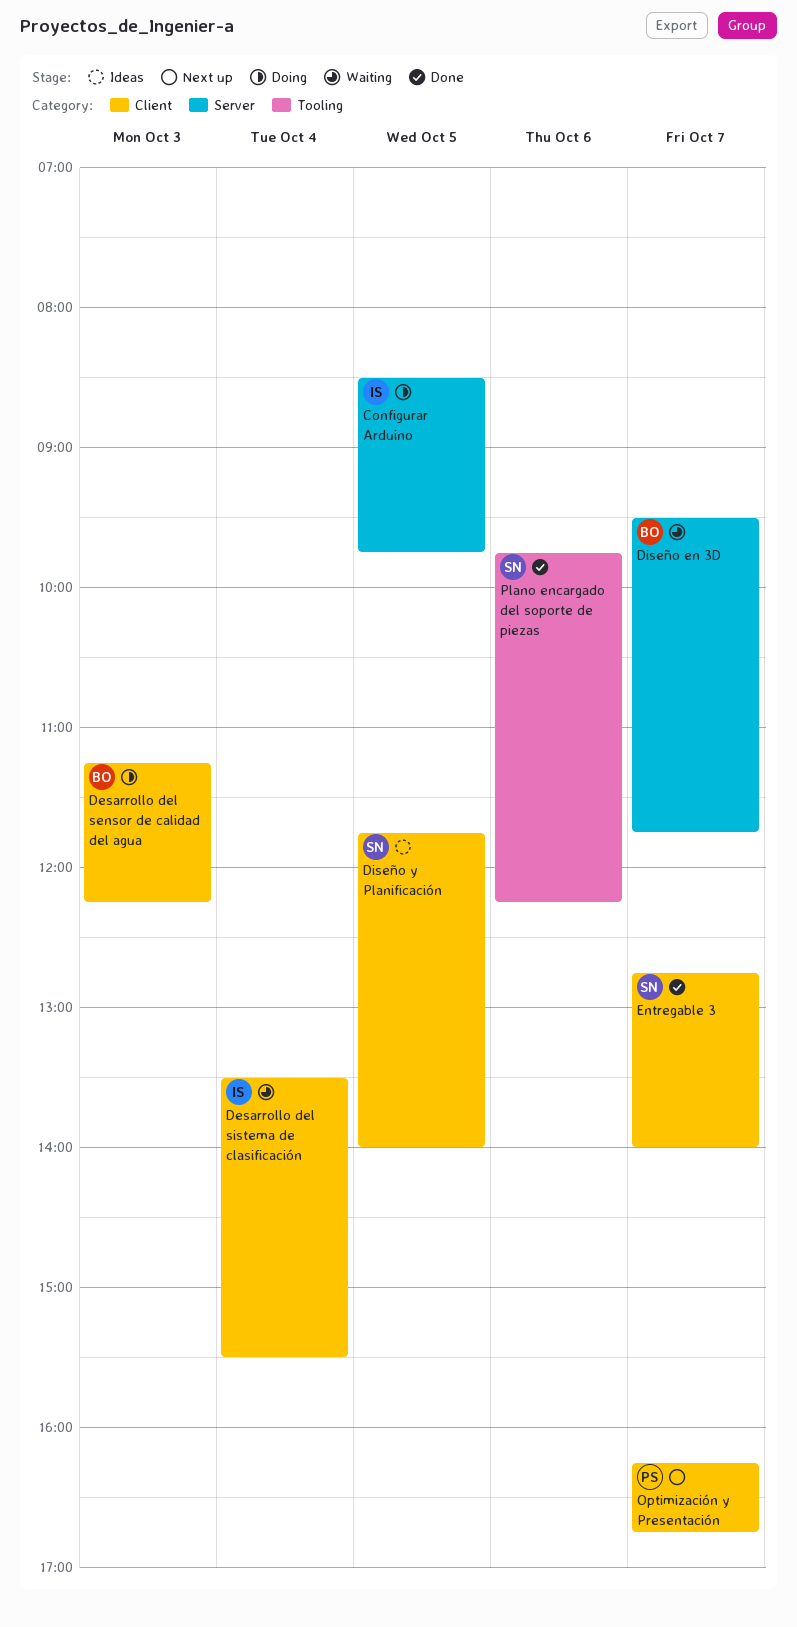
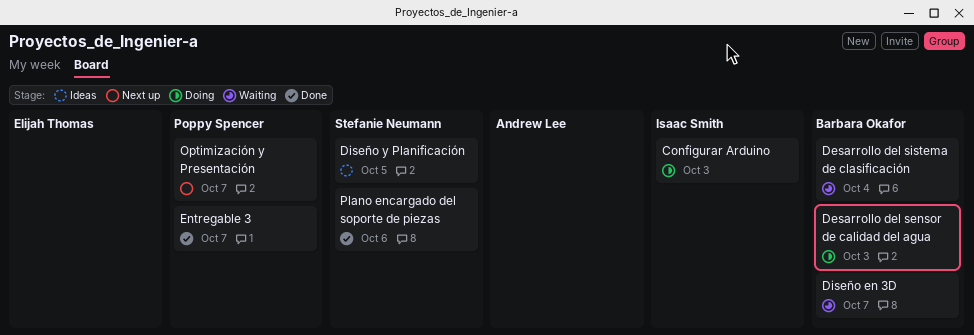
Configurar Arduino, day: Oct 5 -> Oct 3
Desarrollo del sistema de clasificación, owner: Isaac Smith -> Barbara Okafor
Entregable 3, owner: Stefanie Neumann -> Poppy Spencer

